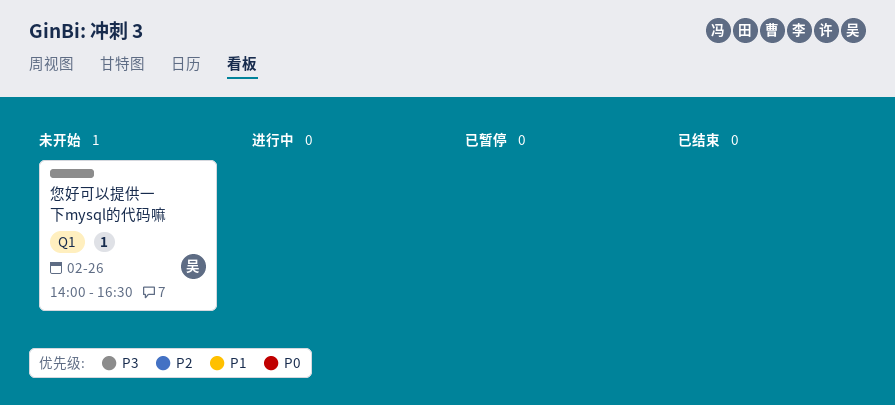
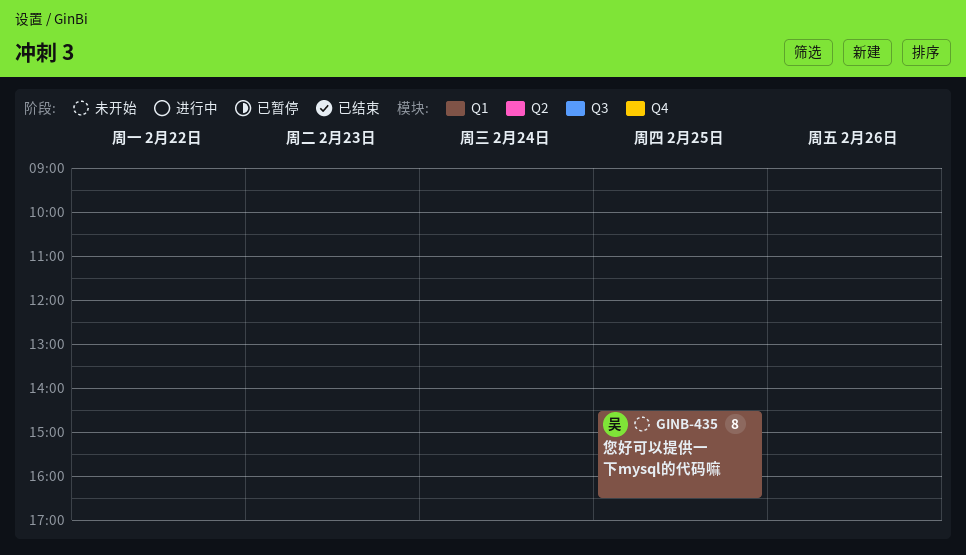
您好可以提供一下mysql的代码嘛, estimate: 1 -> 8
您好可以提供一下mysql的代码嘛, day: Feb 26 -> Feb 25
您好可以提供一下mysql的代码嘛, begins: 14:00 -> 14:30

